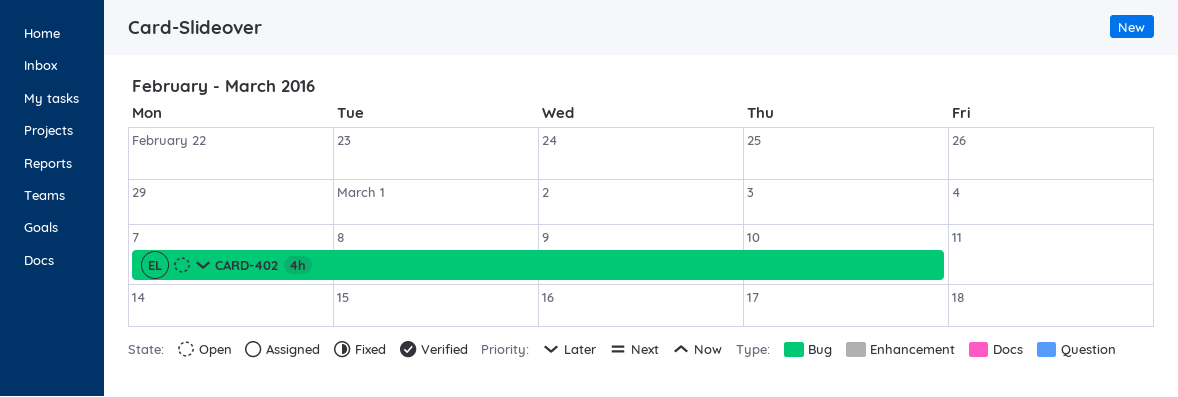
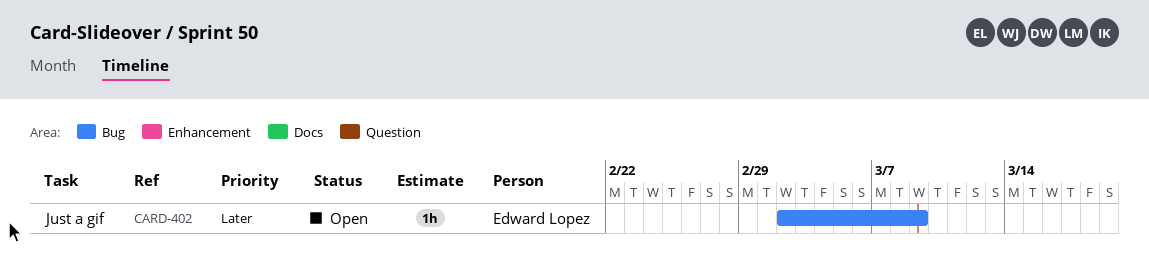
CARD-402, estimate: 4h -> 1h
CARD-402, start: Mar 7 -> Mar 2
CARD-402, due: Mar 10 -> Mar 9

